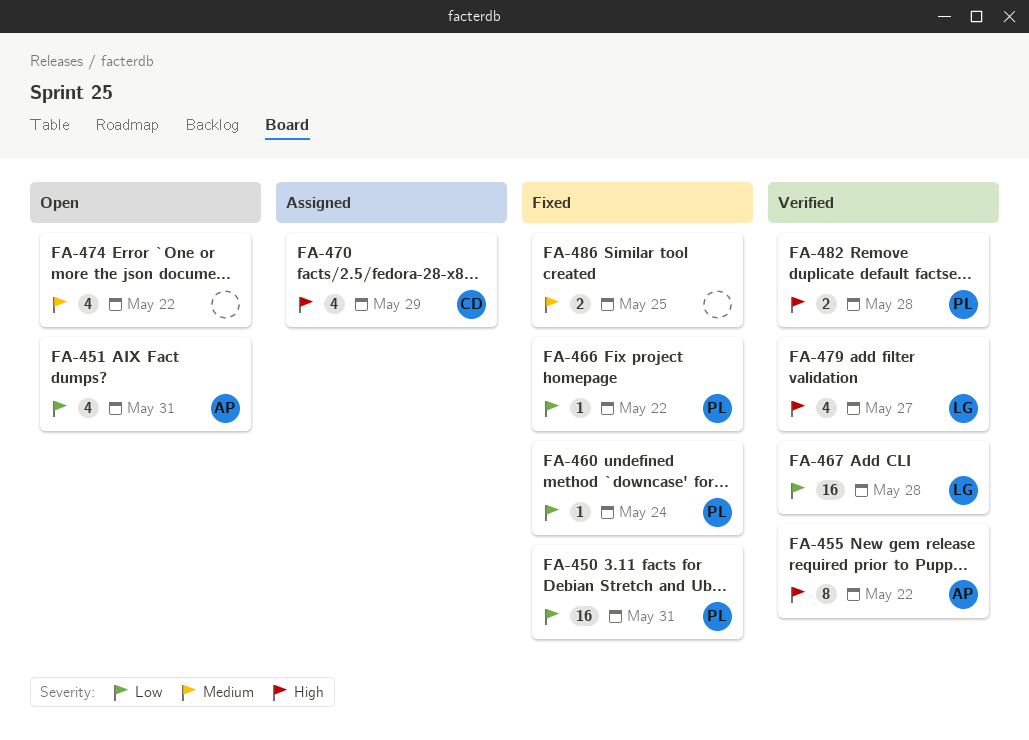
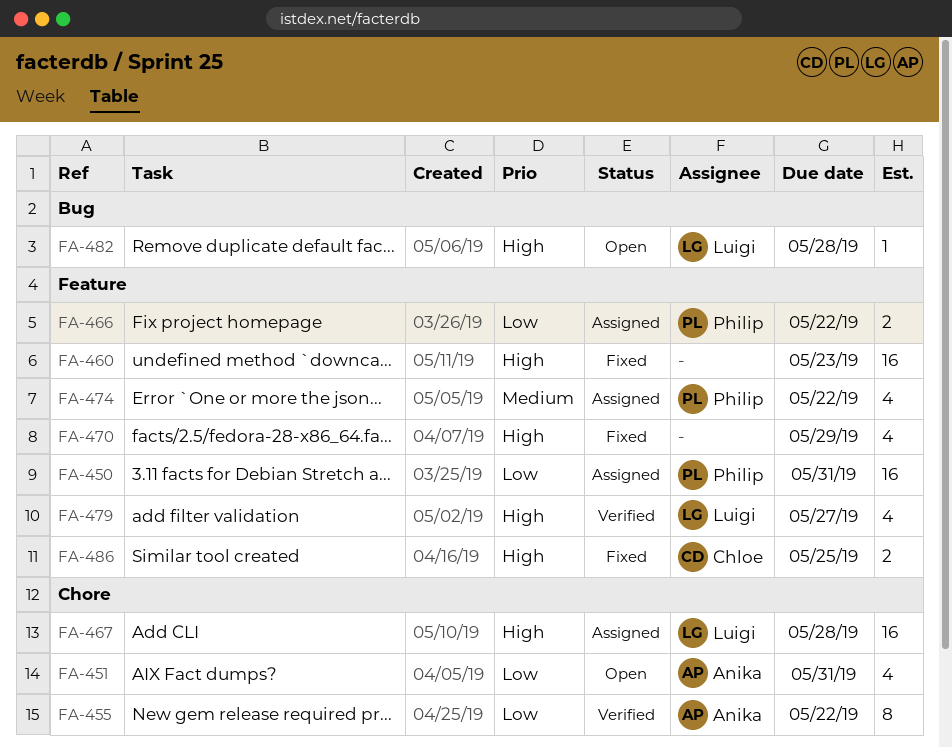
FA-450, status: Fixed -> Assigned
FA-455, priority: High -> Low
FA-460, owner: Philip -> none
FA-460, priority: Low -> High
FA-460, estimate: 1 -> 16
FA-460, due: May 24 -> May 23
FA-466, status: Fixed -> Assigned
FA-466, estimate: 1 -> 2
FA-467, status: Verified -> Assigned
FA-467, priority: Low -> High
FA-470, status: Assigned -> Fixed
FA-470, owner: Chloe -> none
FA-474, status: Open -> Assigned
FA-474, owner: none -> Philip
FA-482, status: Verified -> Open
FA-482, owner: Philip -> Luigi
FA-482, estimate: 2 -> 1
FA-486, owner: none -> Chloe
FA-486, priority: Medium -> High

